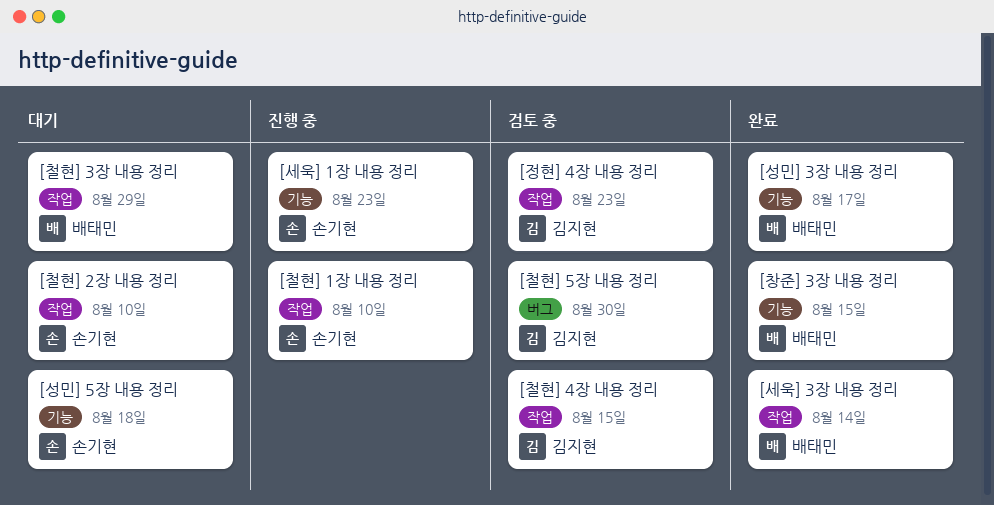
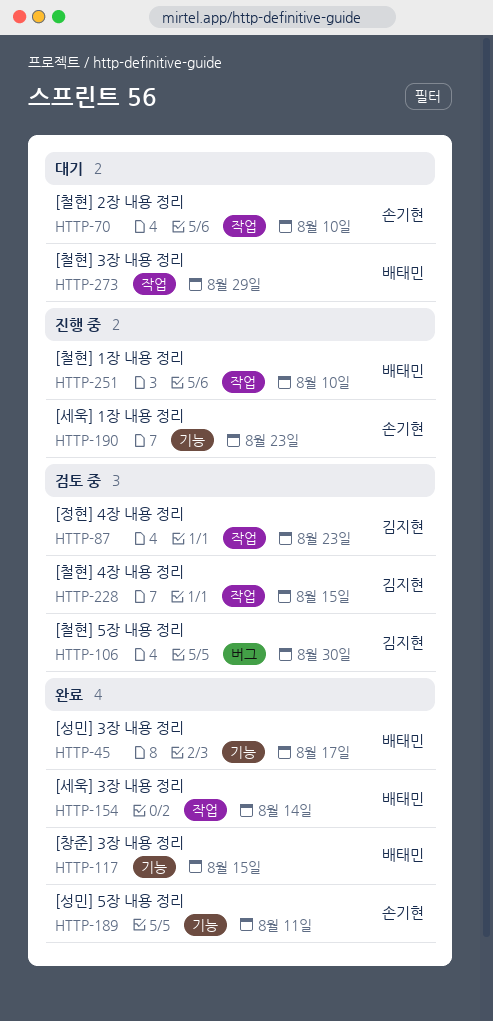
[성민] 5장 내용 정리, status: 대기 -> 완료
[성민] 5장 내용 정리, due: Aug 18 -> Aug 11
[철현] 1장 내용 정리, owner: 손기현 -> 배태민

